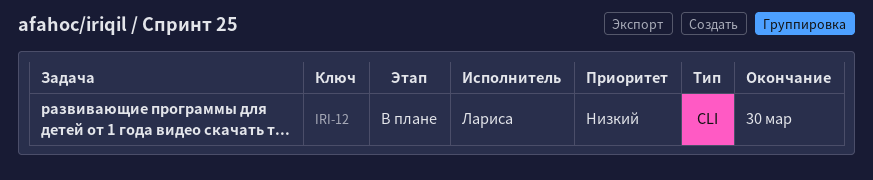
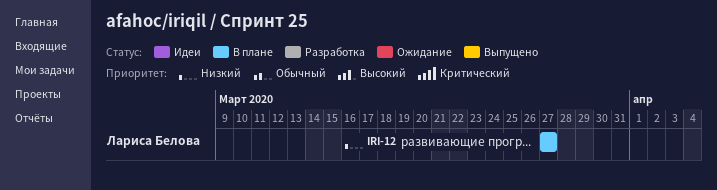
IRI-12, due: Mar 30 -> Mar 27

